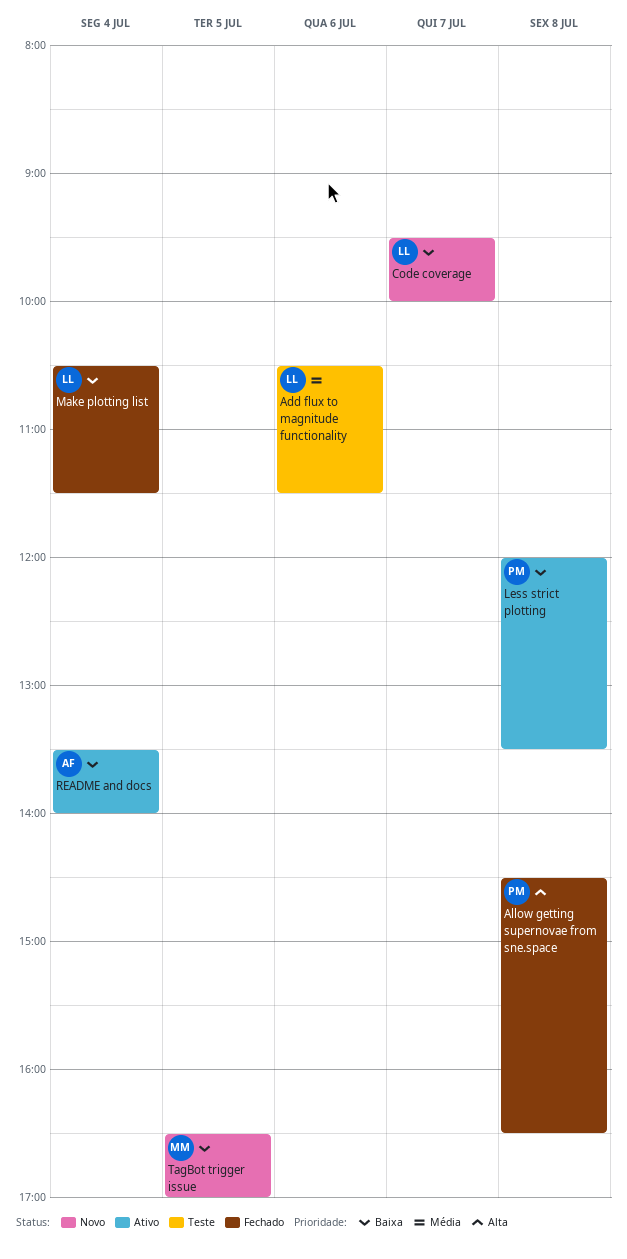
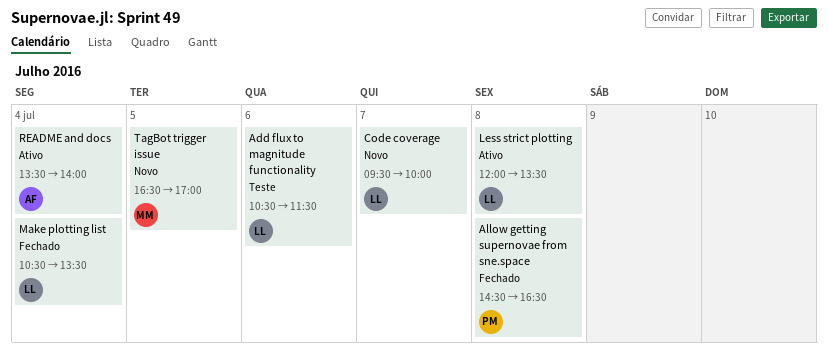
Less strict plotting, owner: PM -> LL
Make plotting list, ends: 11:30 -> 13:30

